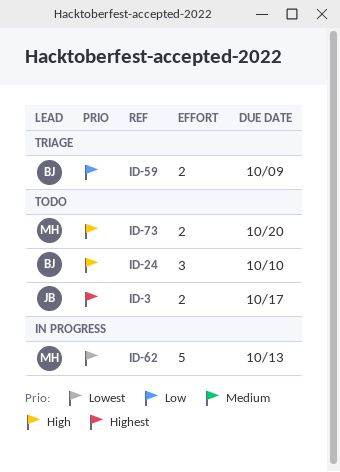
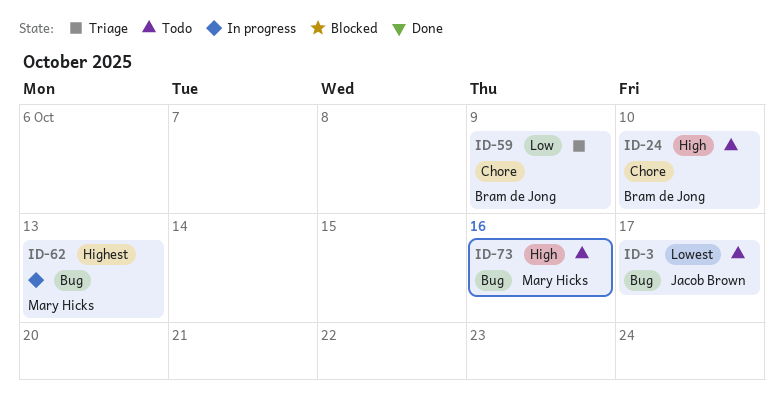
ID-3, priority: Highest -> Lowest
ID-62, priority: Lowest -> Highest
ID-73, due: Oct 20 -> Oct 16

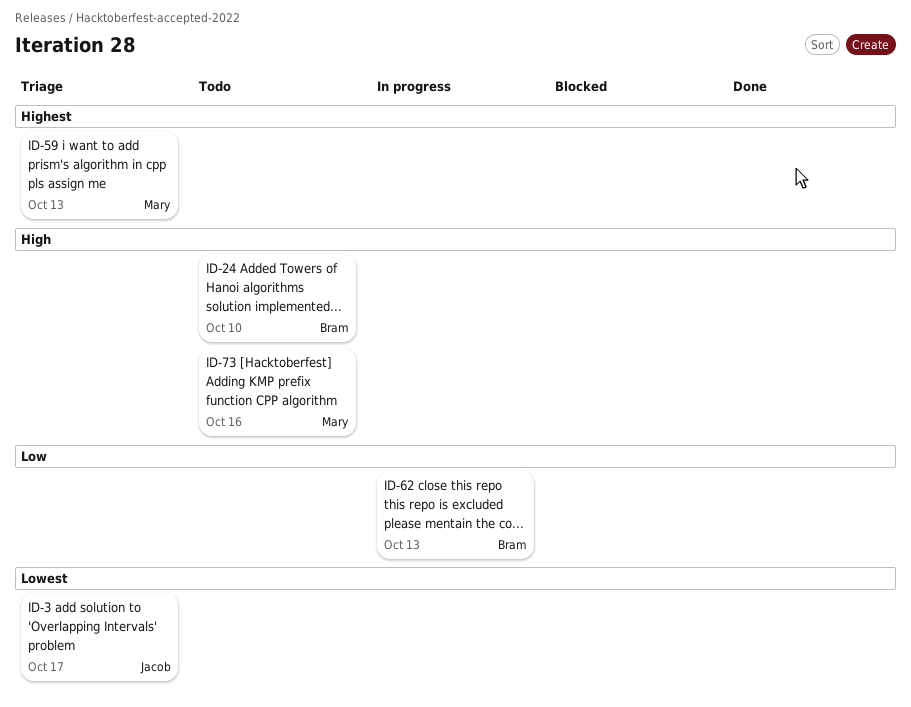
ID-3, status: Todo -> Triage
ID-59, owner: Bram de Jong -> Mary Hicks
ID-59, priority: Low -> Highest
ID-59, due: Oct 9 -> Oct 13
ID-62, owner: Mary Hicks -> Bram de Jong
ID-62, priority: Highest -> Low

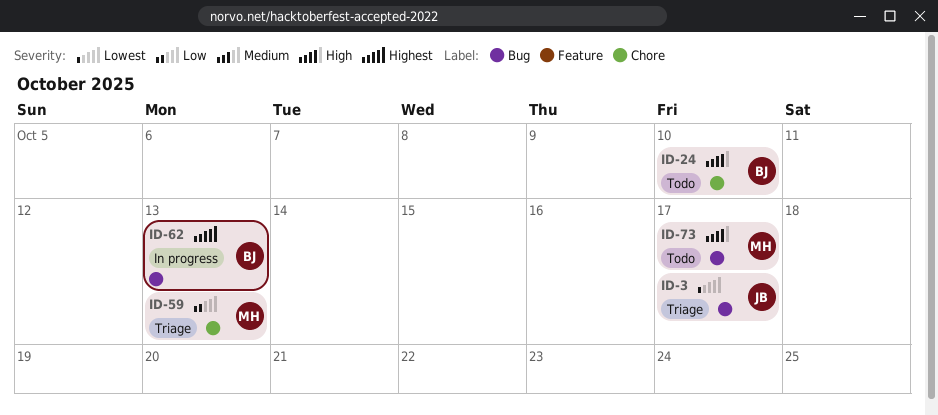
ID-59, priority: Highest -> Low
ID-62, priority: Low -> Highest
ID-73, due: Oct 16 -> Oct 17

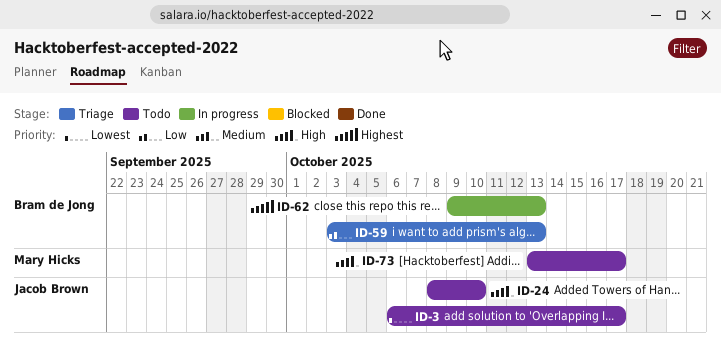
ID-3, status: Triage -> Todo
ID-24, owner: Bram de Jong -> Jacob Brown
ID-59, owner: Mary Hicks -> Bram de Jong

